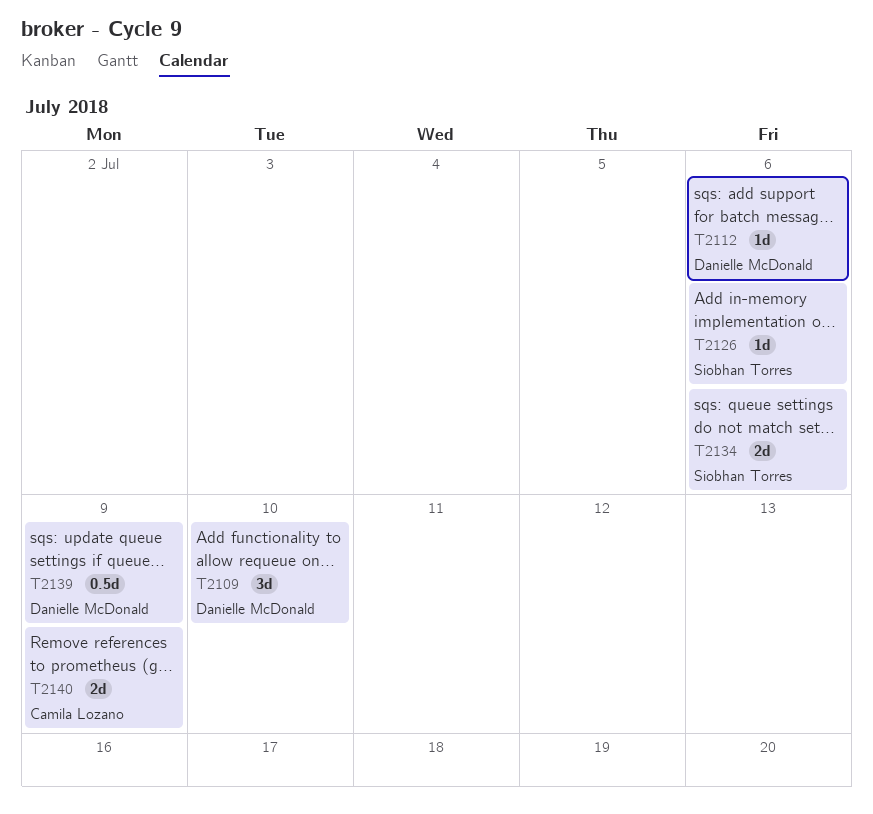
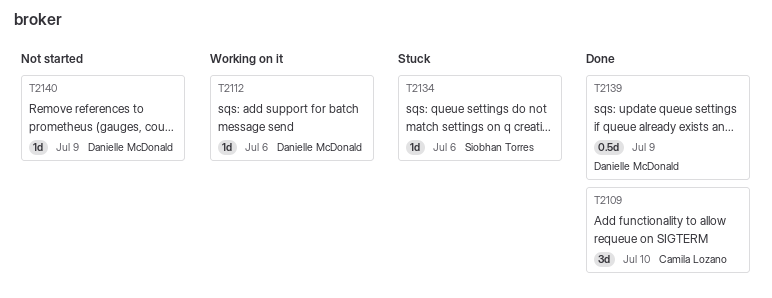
T2109, owner: Danielle McDonald -> Camila Lozano
T2126: present -> none
T2134, estimate: 2d -> 1d
T2140, owner: Camila Lozano -> Danielle McDonald
T2140, estimate: 2d -> 1d

